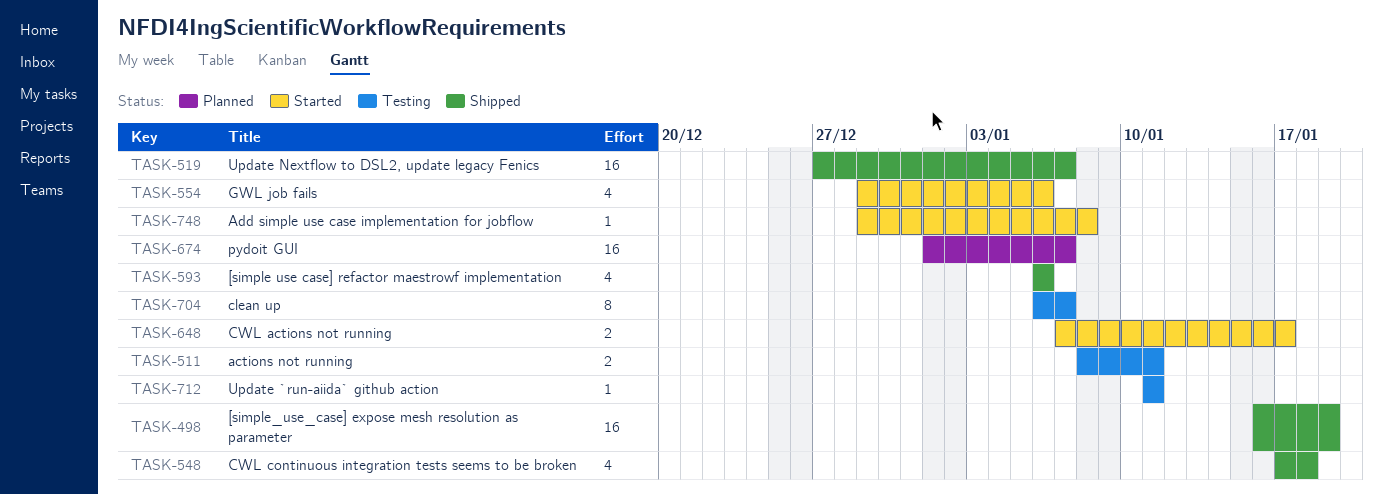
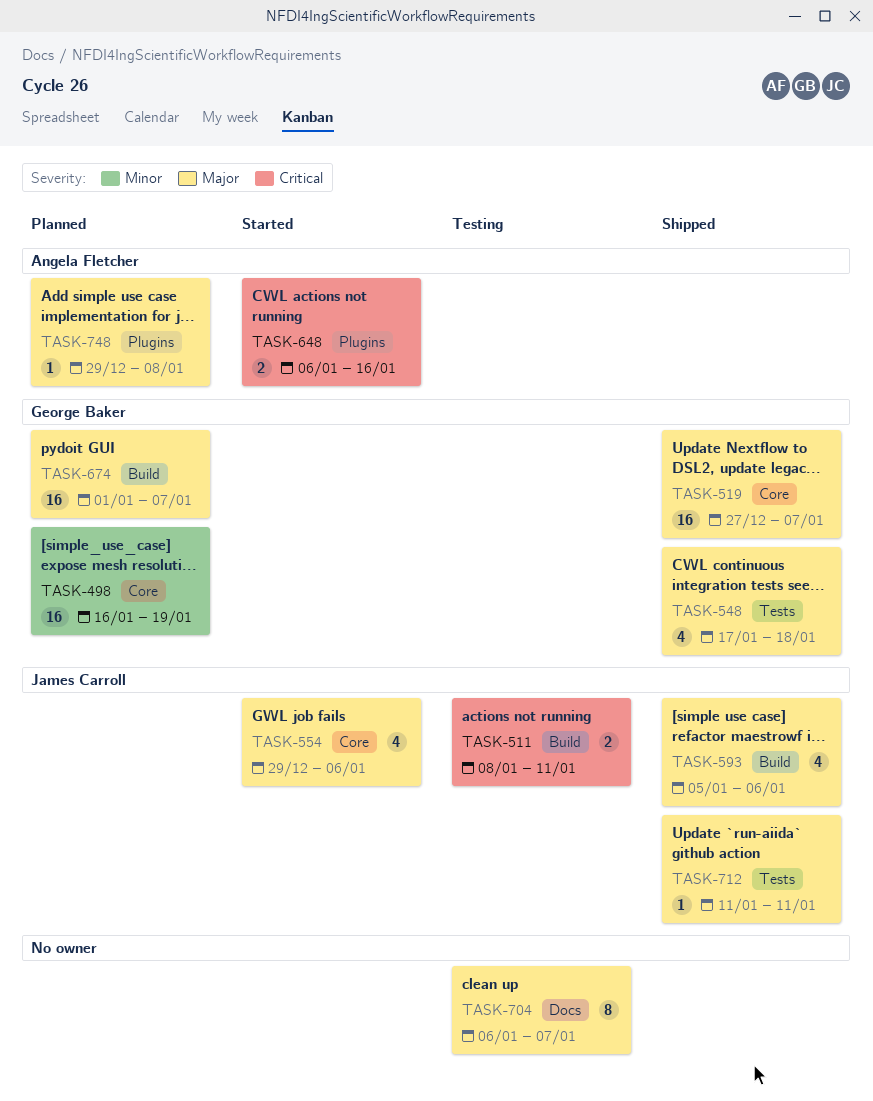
TASK-498, status: Shipped -> Planned
TASK-593, start: Jan 6 -> Jan 5
TASK-648, start: Jan 7 -> Jan 6
TASK-648, due: Jan 17 -> Jan 16
TASK-712, status: Testing -> Shipped
TASK-748, status: Started -> Planned

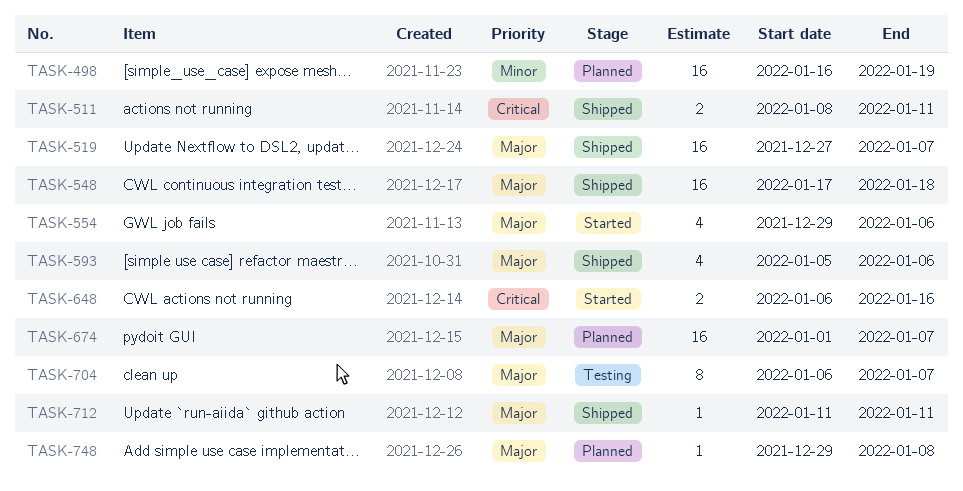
TASK-511, status: Testing -> Shipped
TASK-548, estimate: 4 -> 16

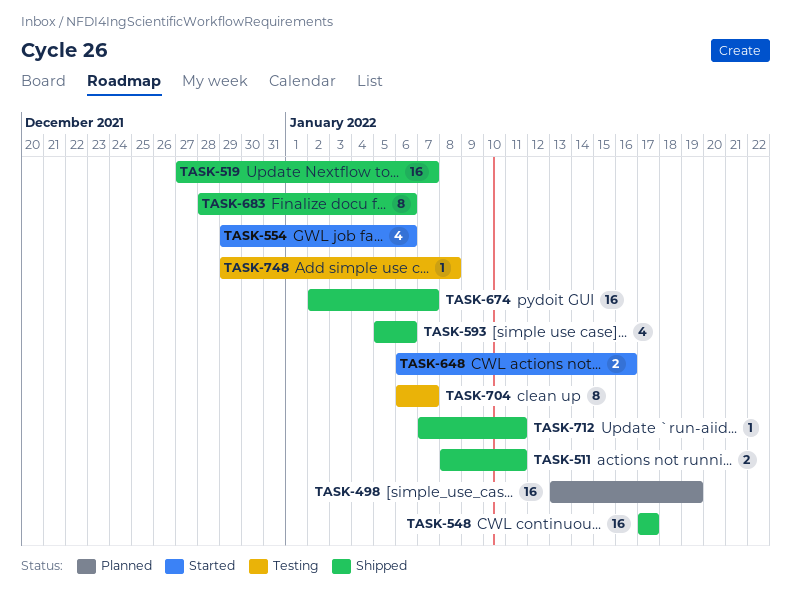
TASK-498, start: Jan 16 -> Jan 13
TASK-548, due: Jan 18 -> Jan 17
TASK-674, status: Planned -> Shipped
TASK-674, start: Jan 1 -> Jan 2
TASK-683: none -> present
TASK-712, start: Jan 11 -> Jan 7
TASK-748, status: Planned -> Testing

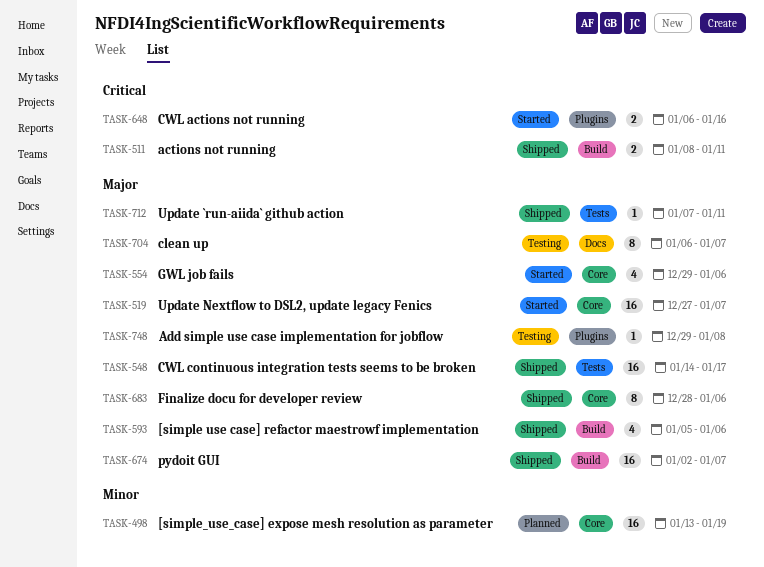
TASK-519, status: Shipped -> Started
TASK-548, start: Jan 17 -> Jan 14

